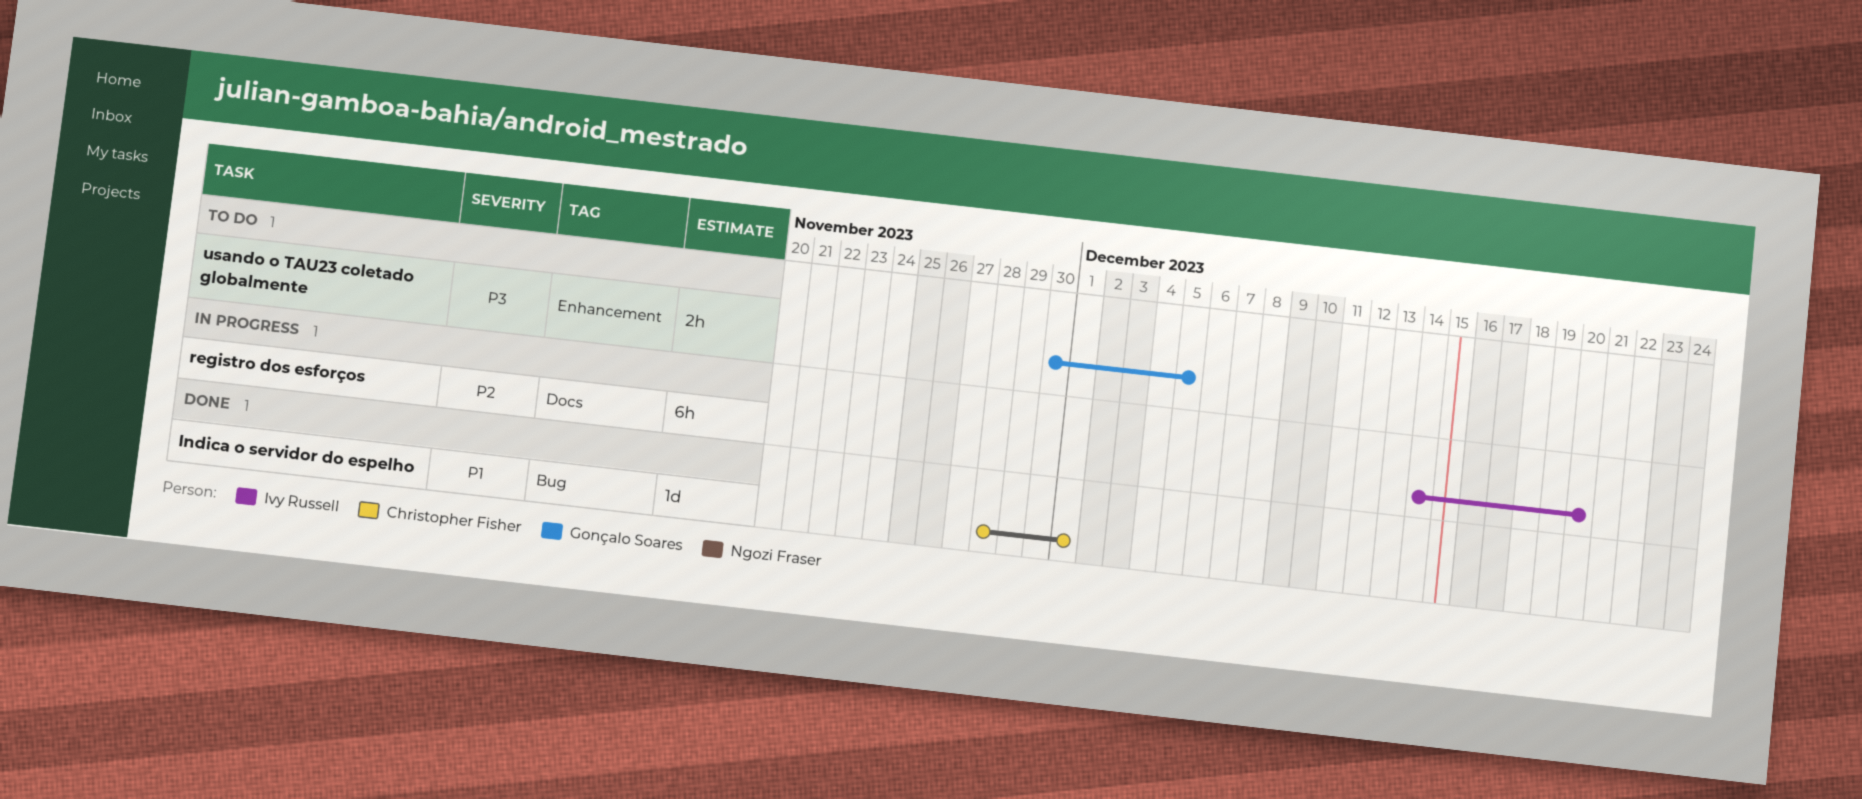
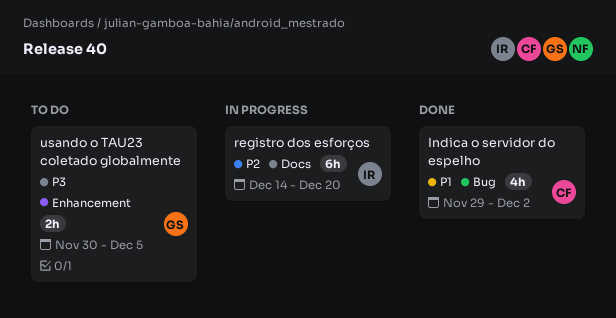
Indica o servidor do espelho, estimate: 1d -> 4h
Indica o servidor do espelho, start: Nov 28 -> Nov 29
Indica o servidor do espelho, due: Dec 1 -> Dec 2

